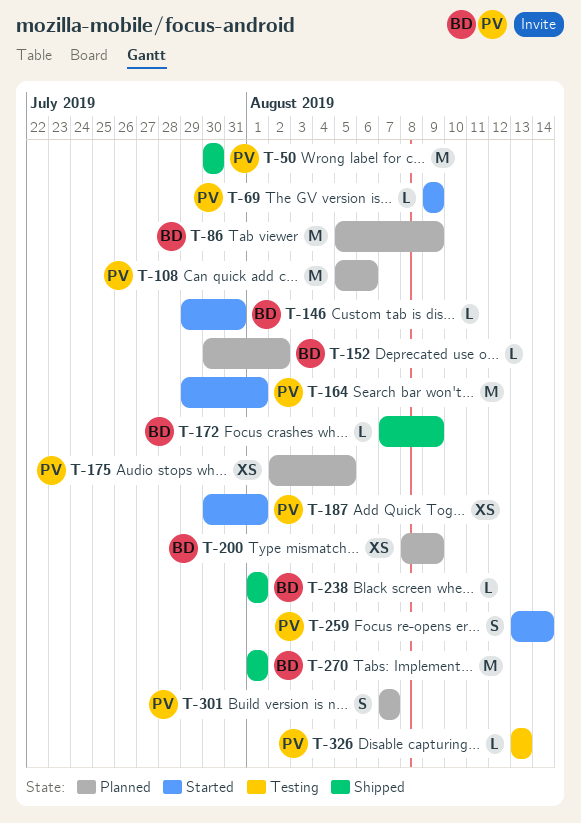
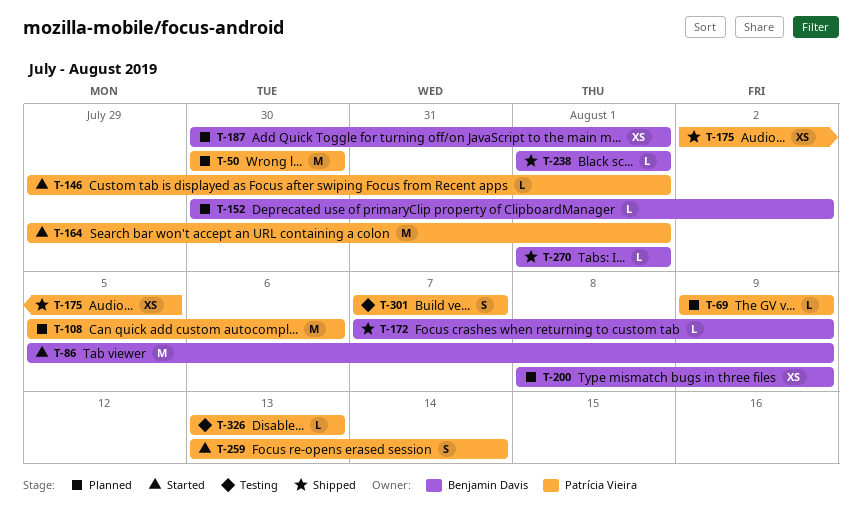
T-50, status: Shipped -> Planned
T-69, status: Started -> Planned
T-86, status: Planned -> Started
T-146, owner: Benjamin Davis -> Patrícia Vieira
T-146, due: Jul 31 -> Aug 1
T-175, status: Planned -> Shipped
T-187, status: Started -> Planned
T-187, owner: Patrícia Vieira -> Benjamin Davis
T-270, estimate: M -> L
T-301, status: Planned -> Testing

